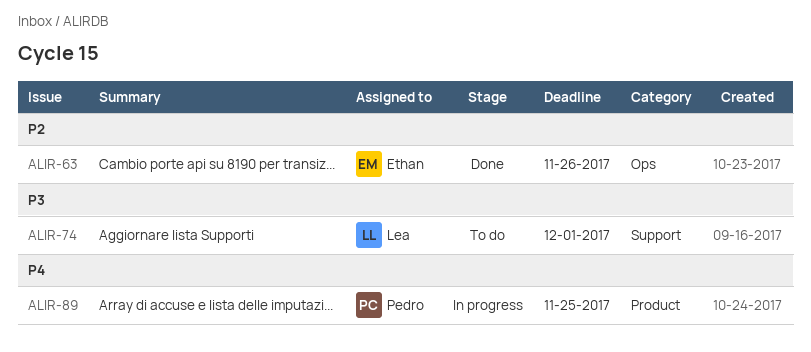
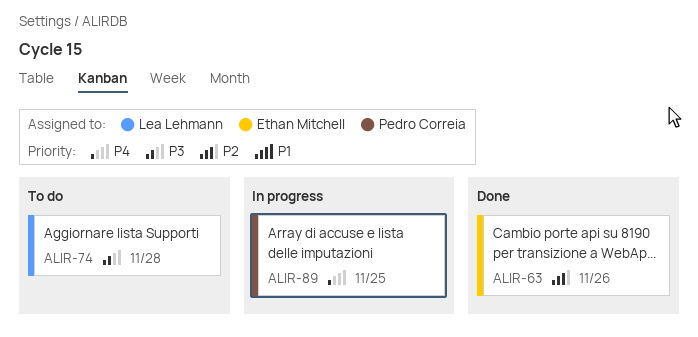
ALIR-74, due: Dec 1 -> Nov 28

